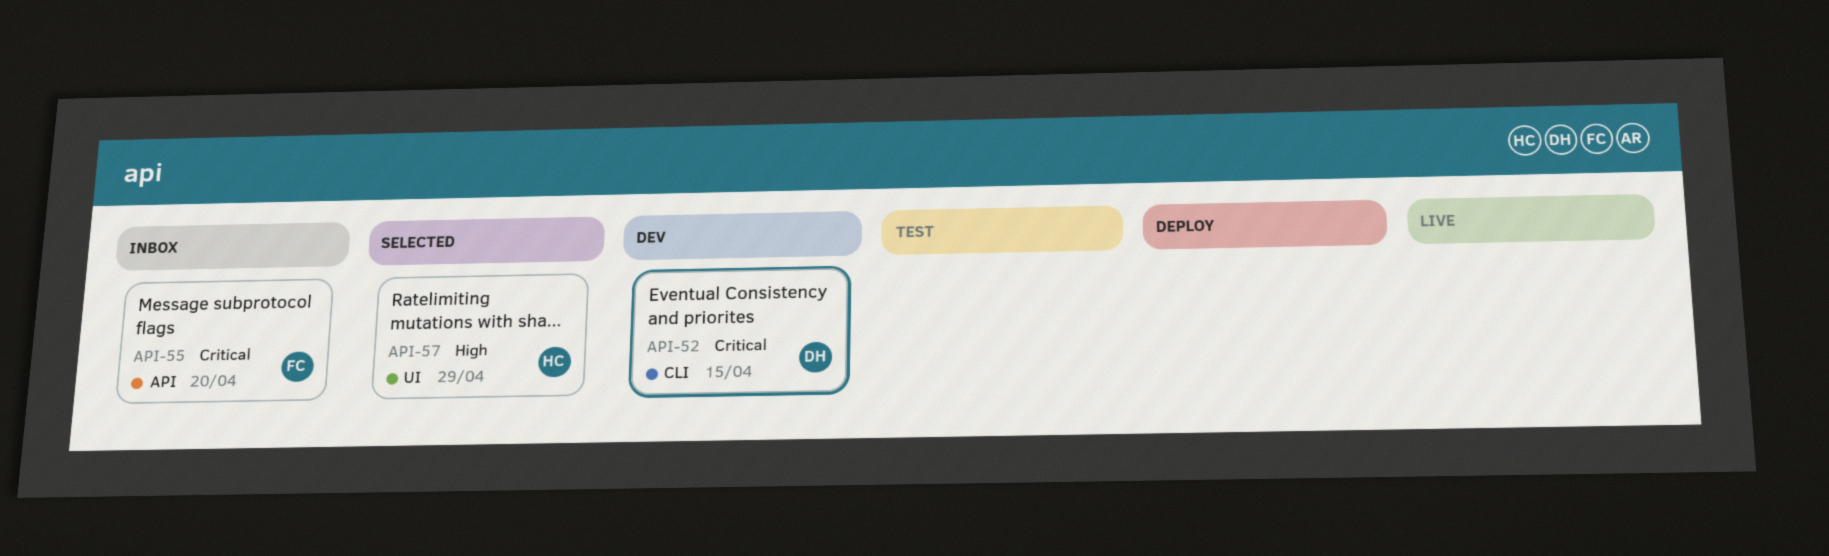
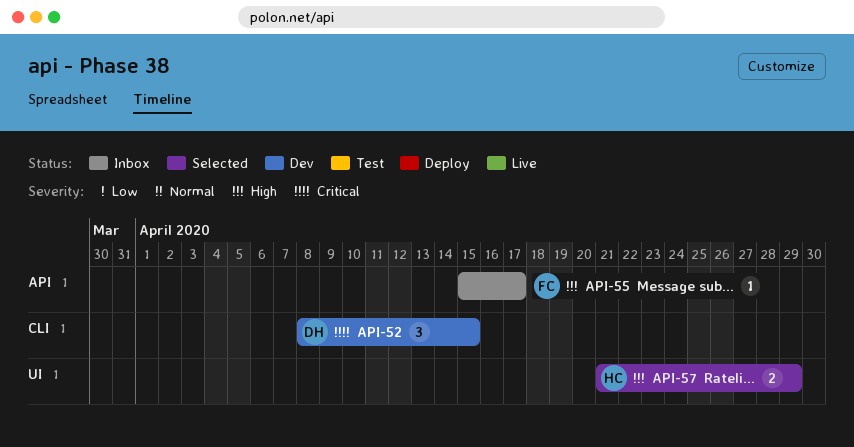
API-55, priority: Critical -> High
API-55, due: Apr 20 -> Apr 17

